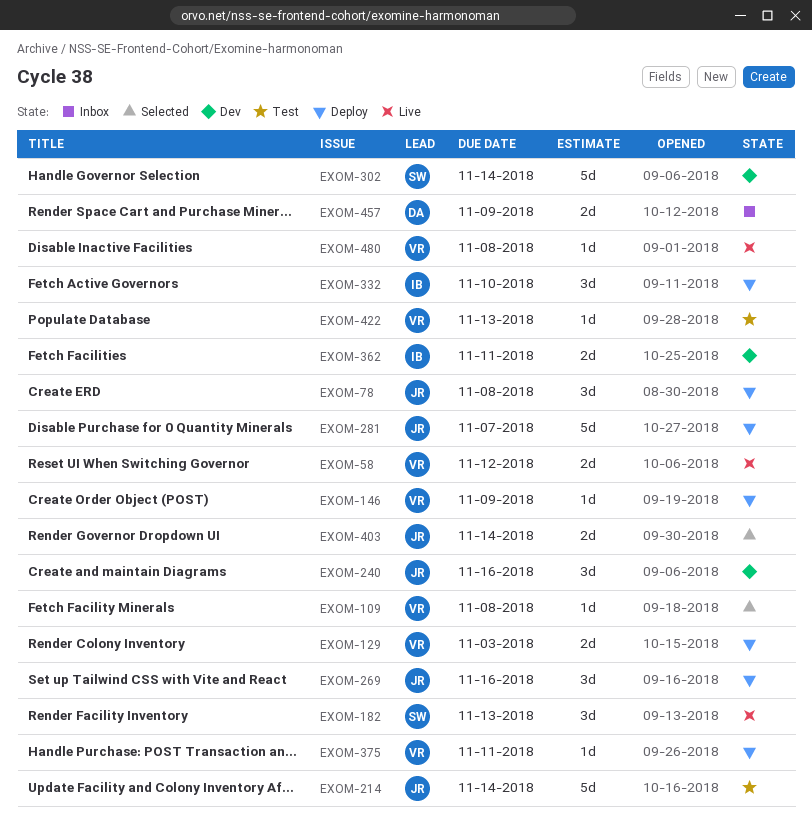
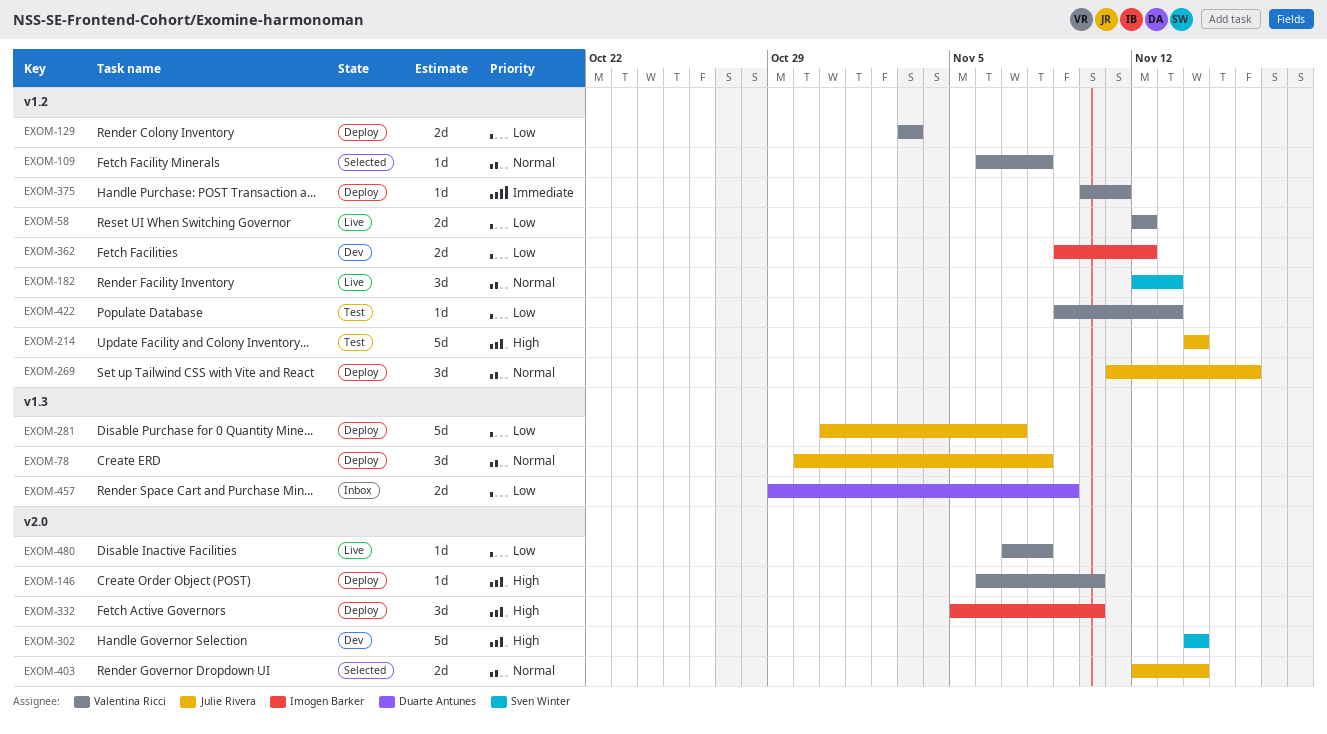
EXOM-146, due: Nov 9 -> Nov 10
EXOM-240: present -> none
EXOM-362, due: Nov 11 -> Nov 12

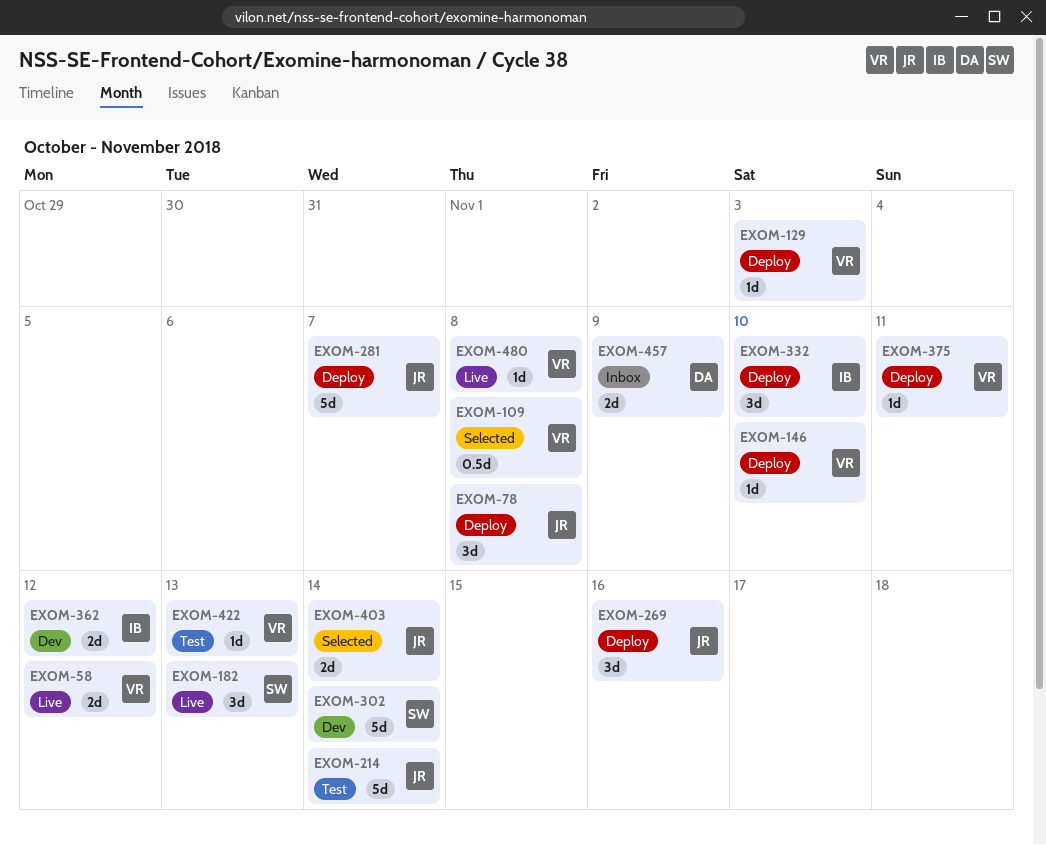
EXOM-109, estimate: 1d -> 0.5d
EXOM-129, estimate: 2d -> 1d

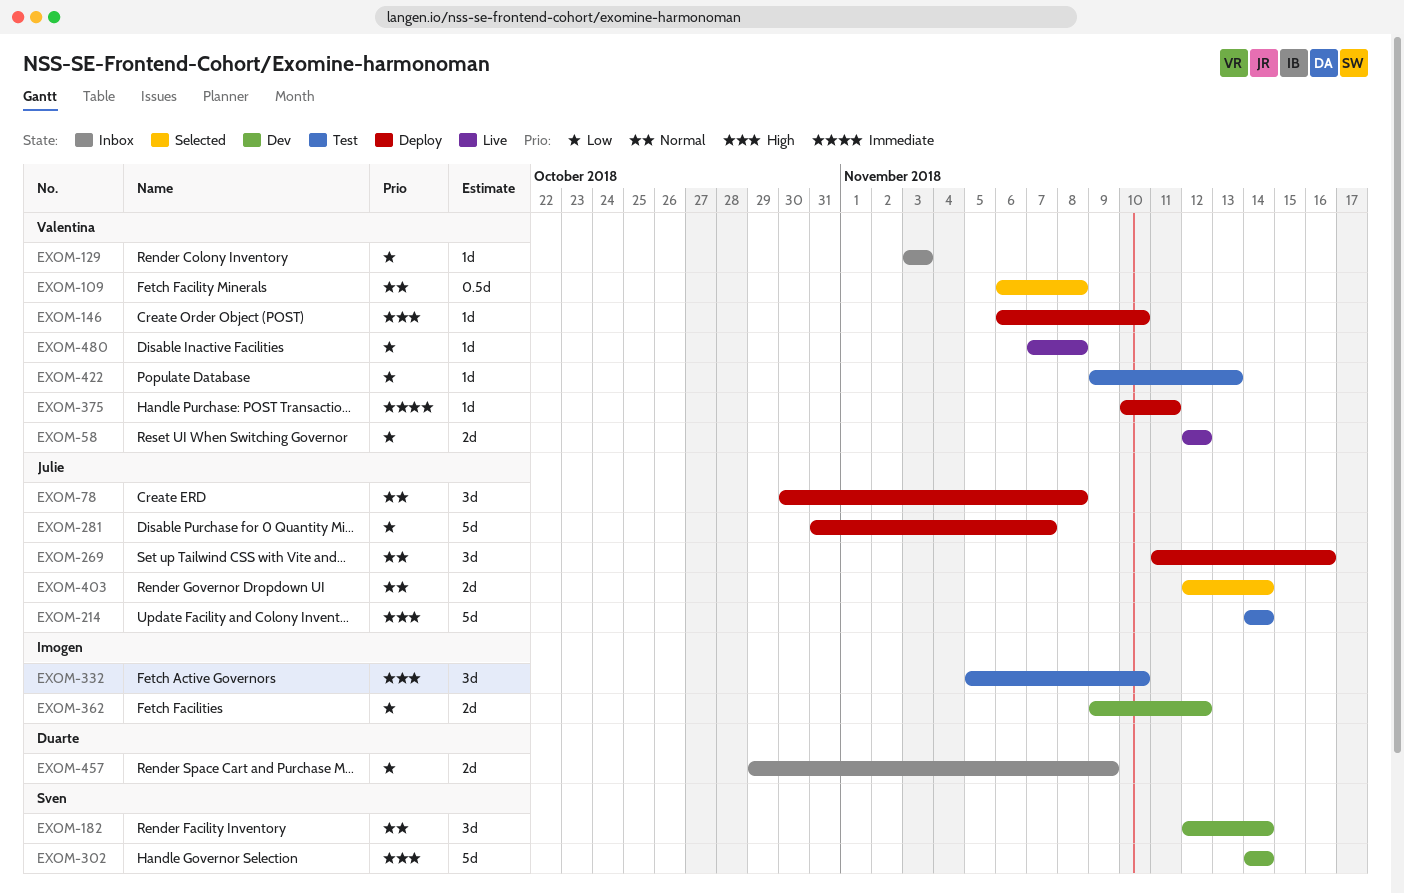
EXOM-129, status: Deploy -> Inbox
EXOM-182, status: Live -> Dev
EXOM-182, due: Nov 13 -> Nov 14
EXOM-332, status: Deploy -> Test

